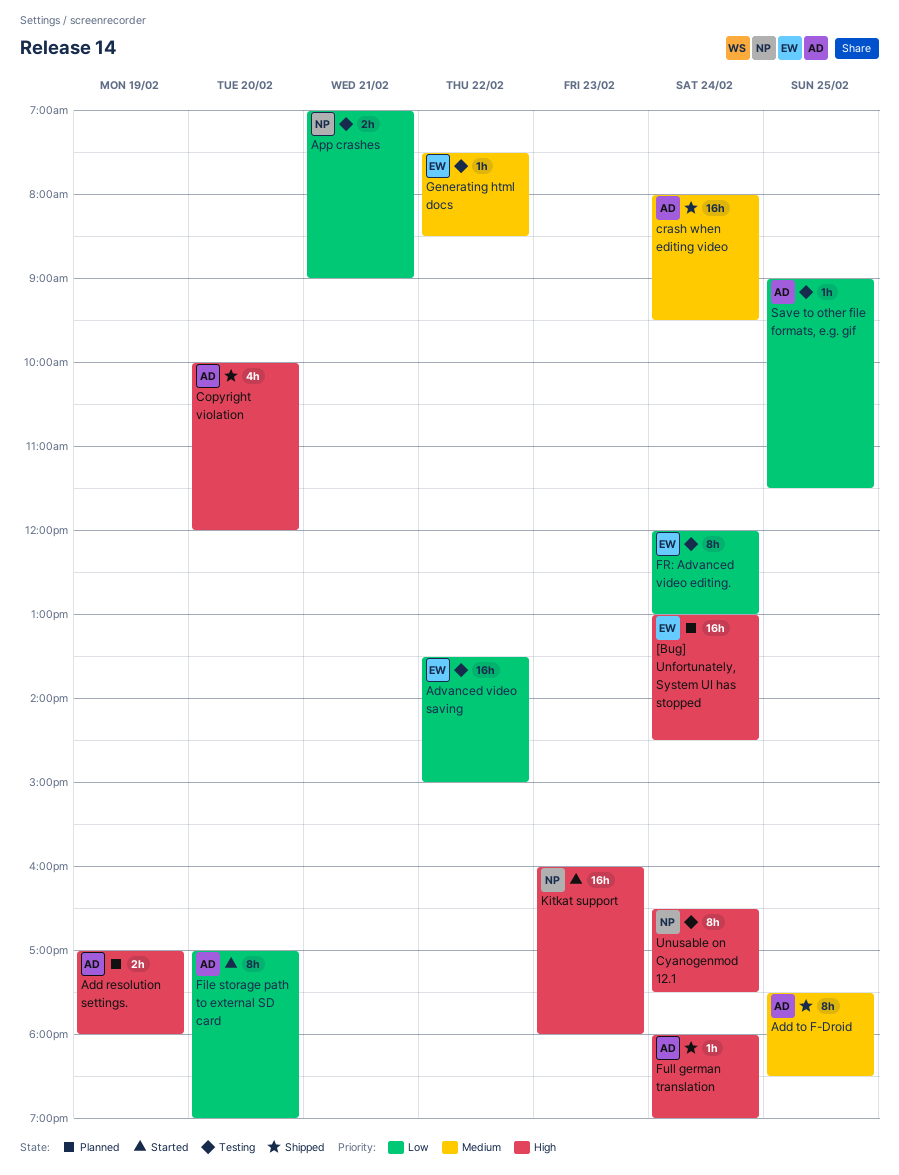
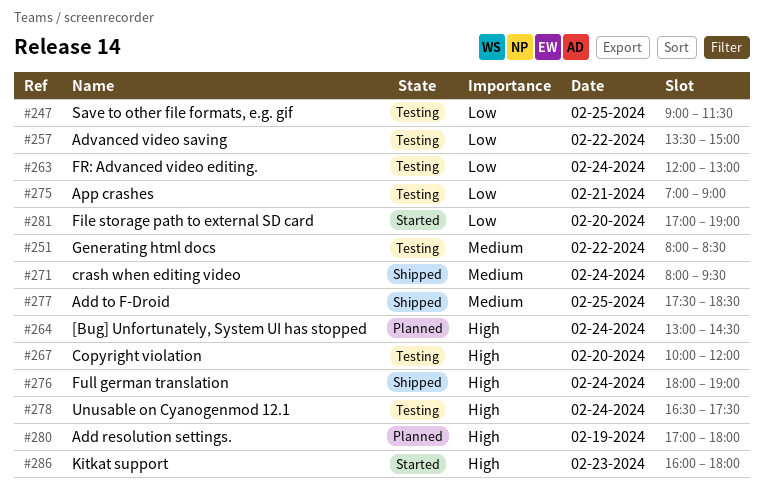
Copyright violation, status: Shipped -> Testing
Generating html docs, begins: 07:30 -> 08:00

